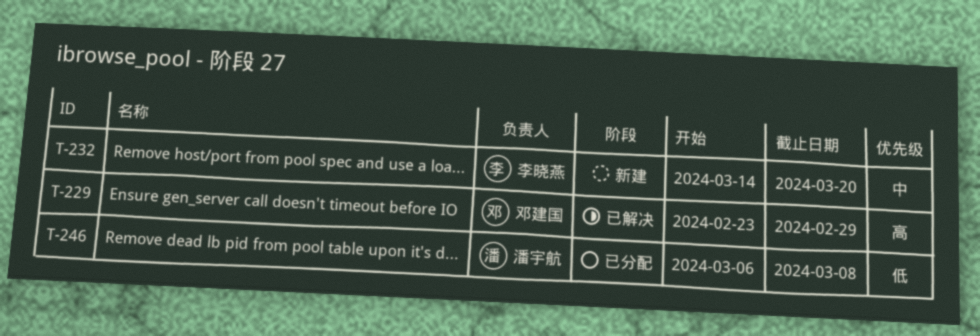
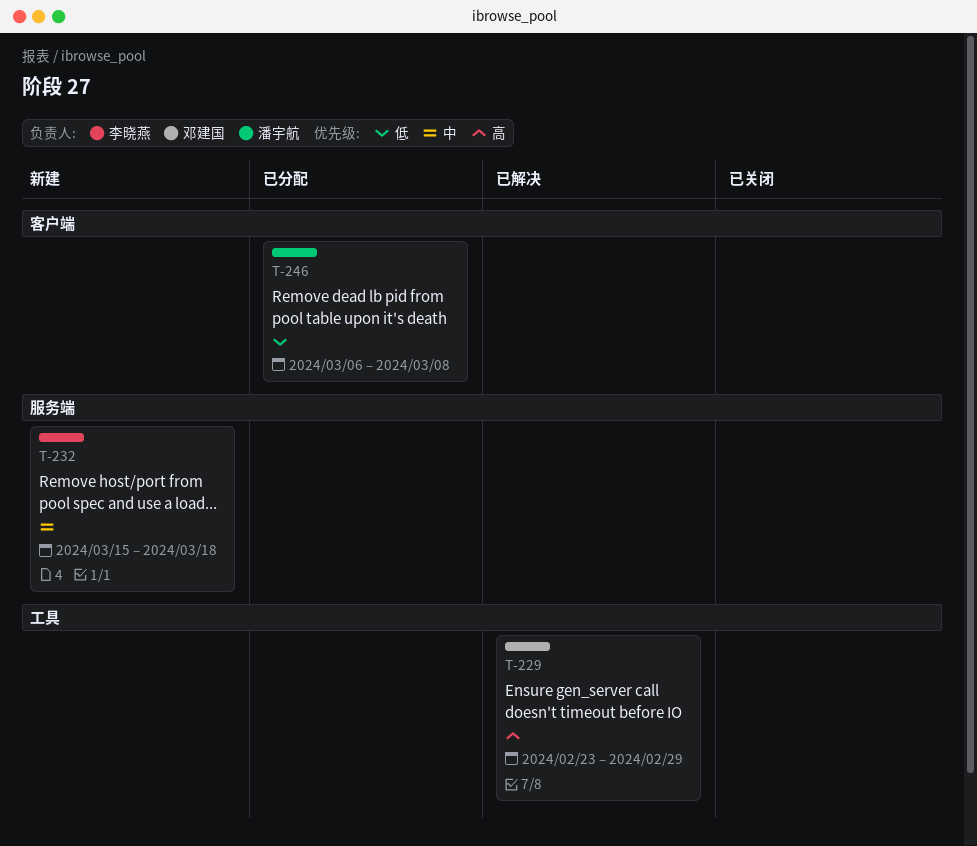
T-232, start: Mar 14 -> Mar 15
T-232, due: Mar 20 -> Mar 18

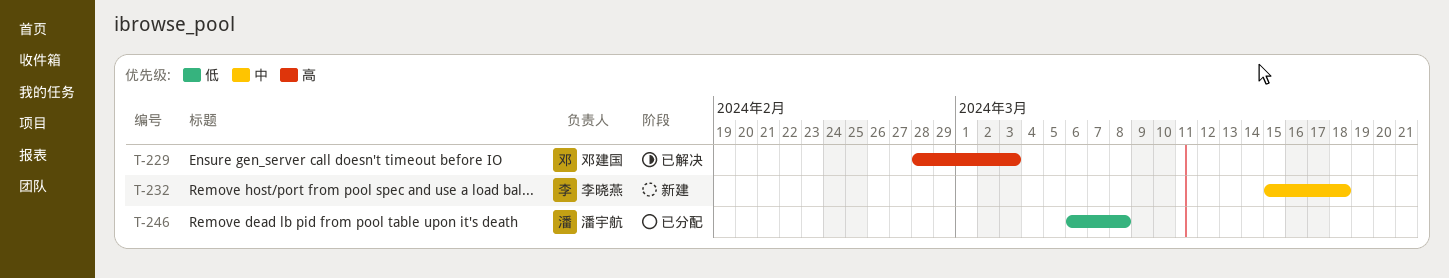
T-229, start: Feb 23 -> Feb 28
T-229, due: Feb 29 -> Mar 3

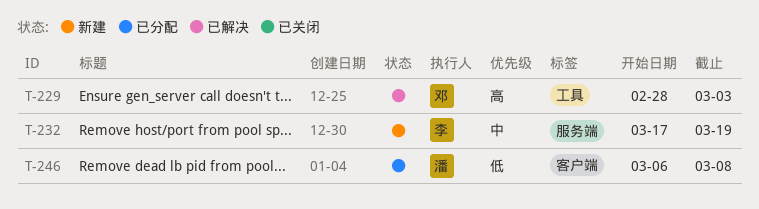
T-232, start: Mar 15 -> Mar 17
T-232, due: Mar 18 -> Mar 19

